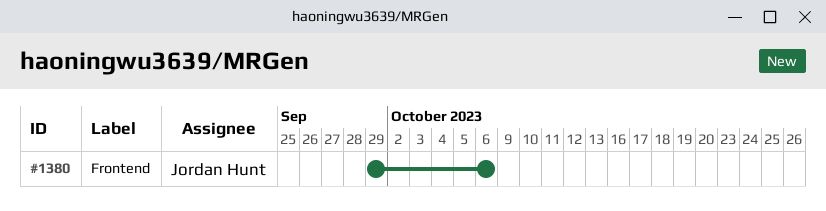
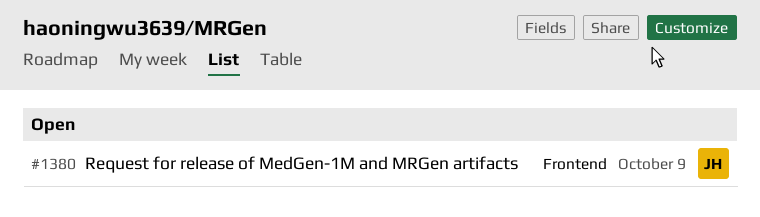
#1380, due: Oct 6 -> Oct 9

